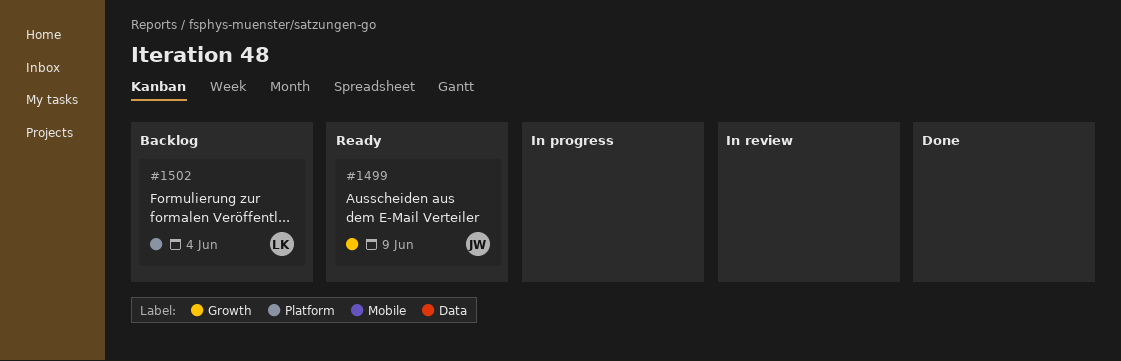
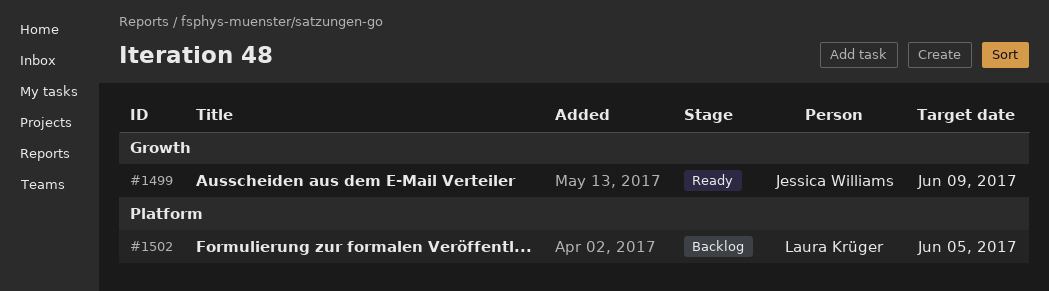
#1502, due: Jun 4 -> Jun 5

